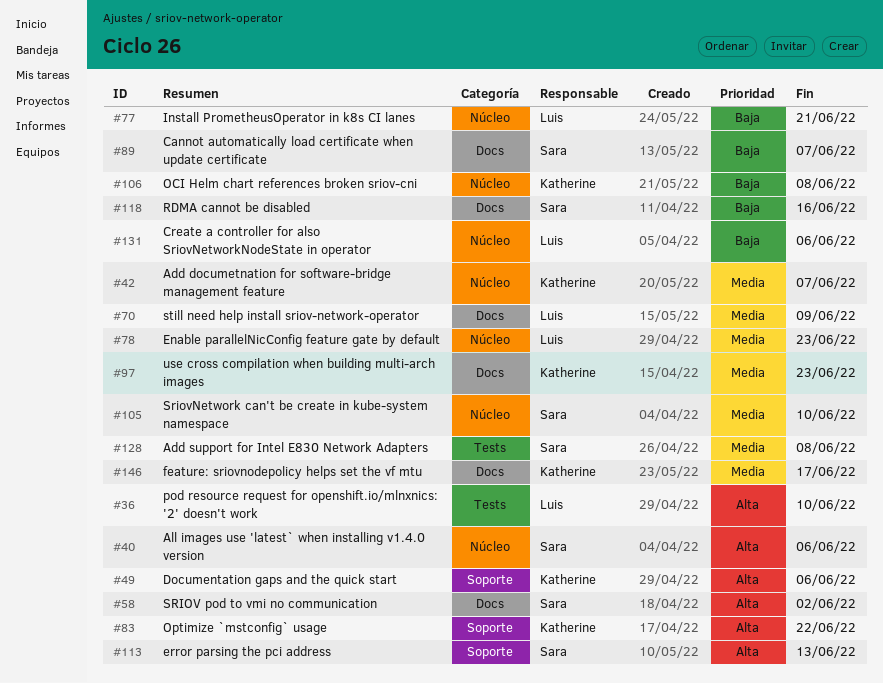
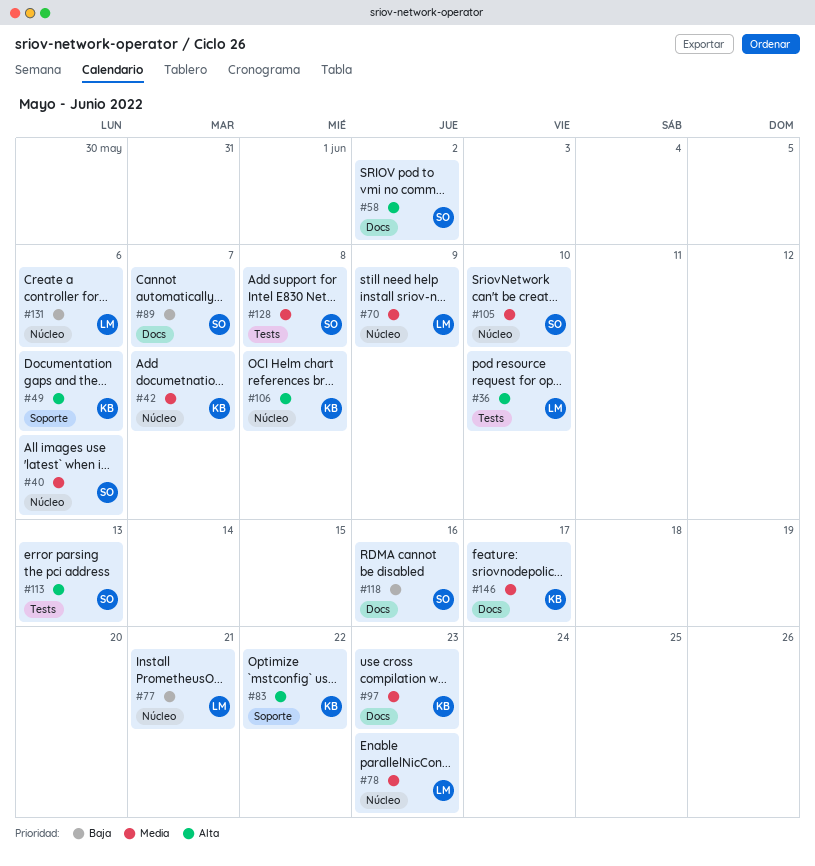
#40, priority: Alta -> Media
#70, label: Docs -> Núcleo
#106, priority: Baja -> Alta
#113, label: Soporte -> Tests

